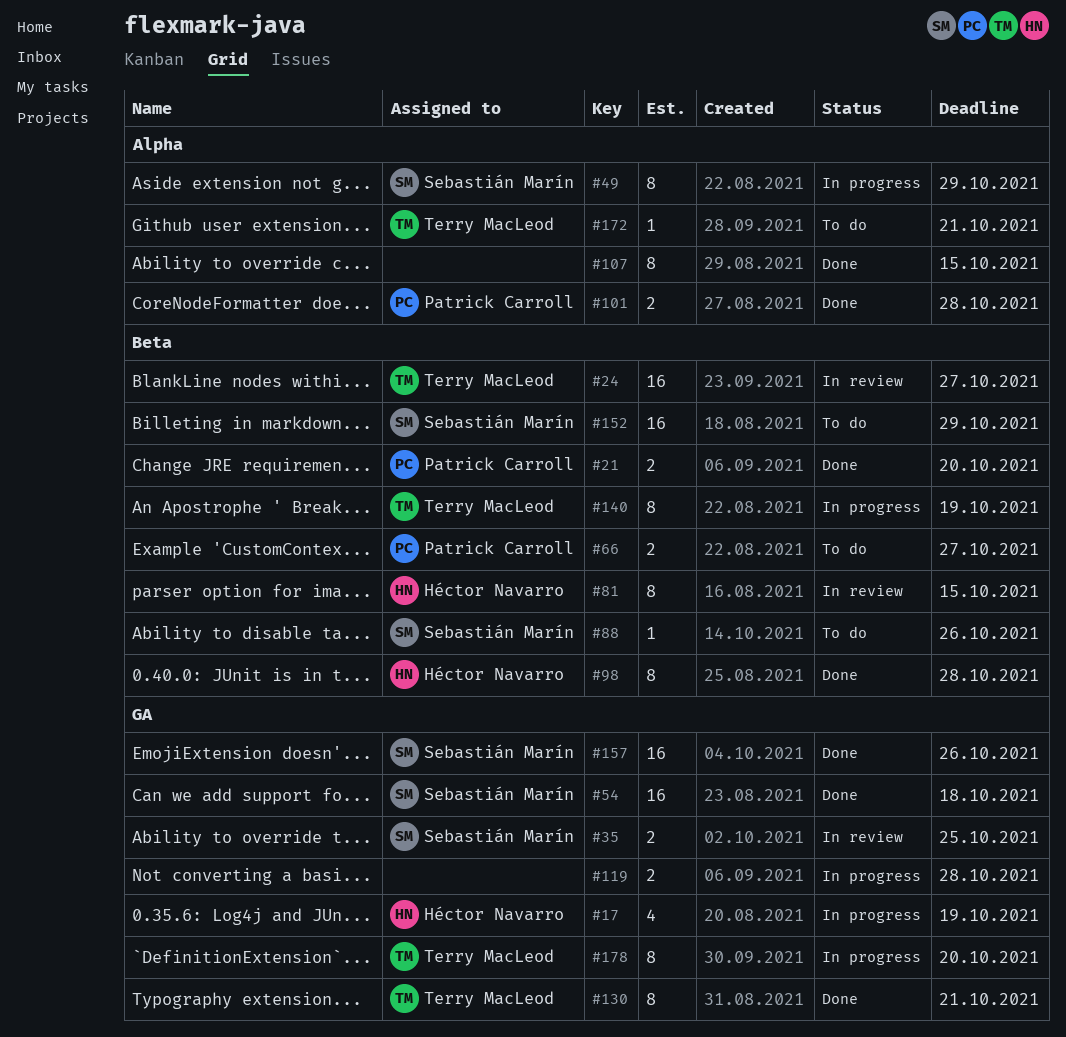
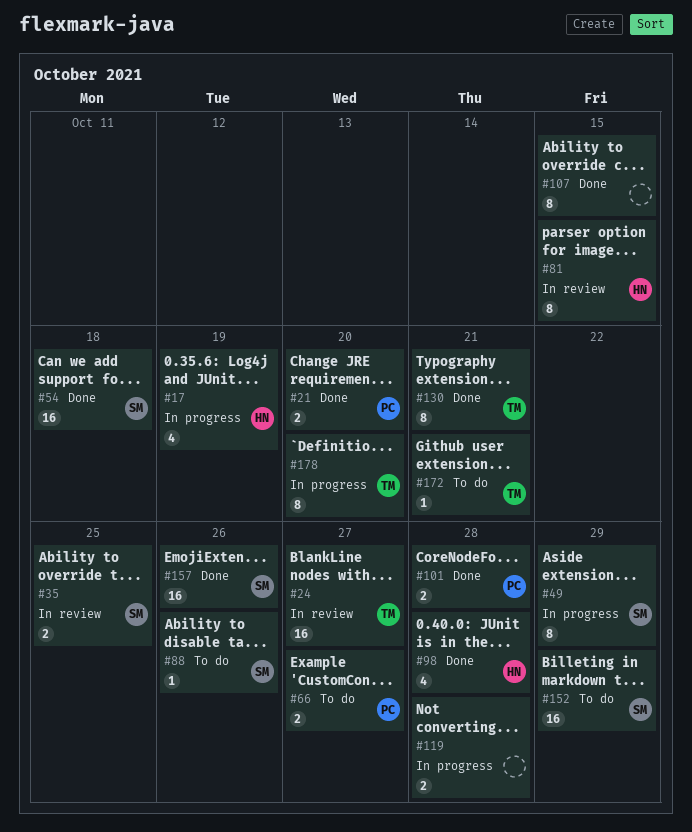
#98, estimate: 8 -> 4
#140: present -> none

